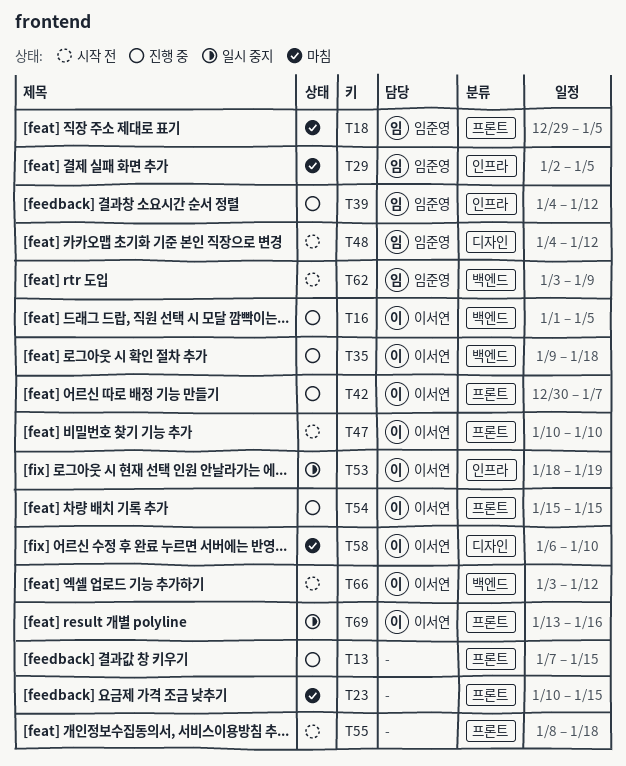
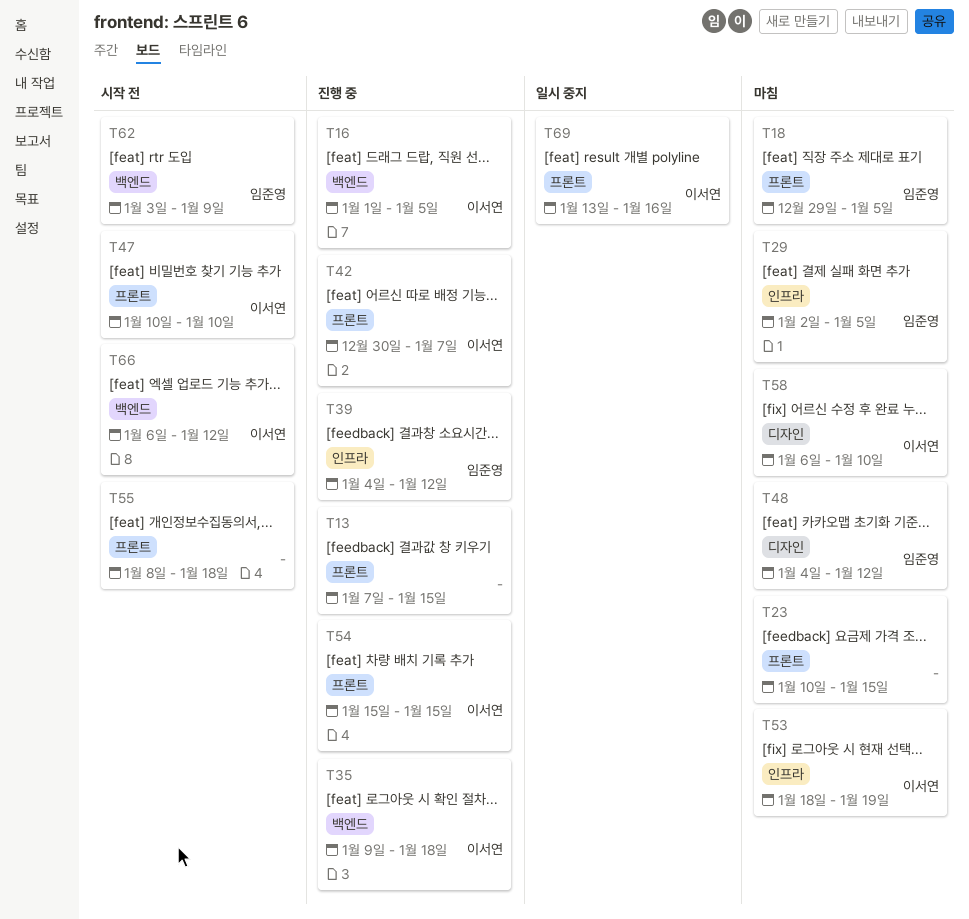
T48, status: 시작 전 -> 마침
T53, status: 일시 중지 -> 마침
T66, start: Jan 3 -> Jan 6

